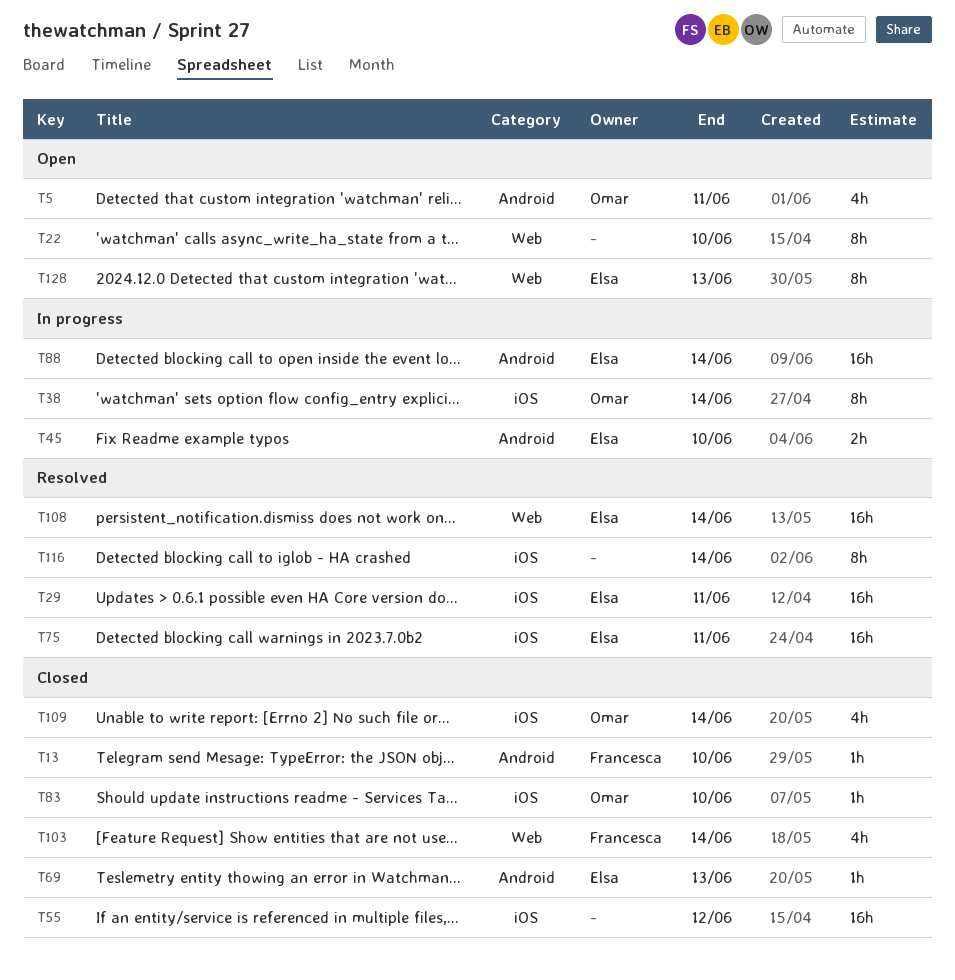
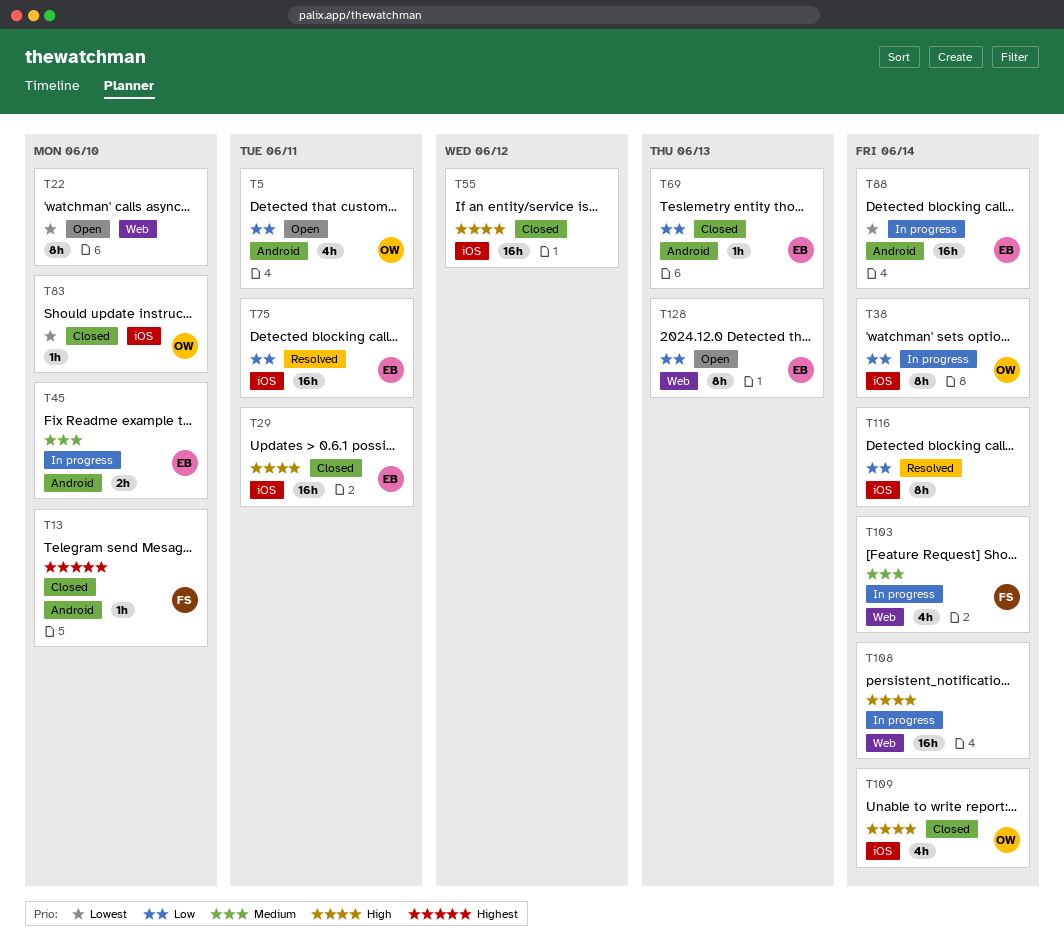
T29, status: Resolved -> Closed
T103, status: Closed -> In progress
T108, status: Resolved -> In progress
T108, owner: Elsa -> none

